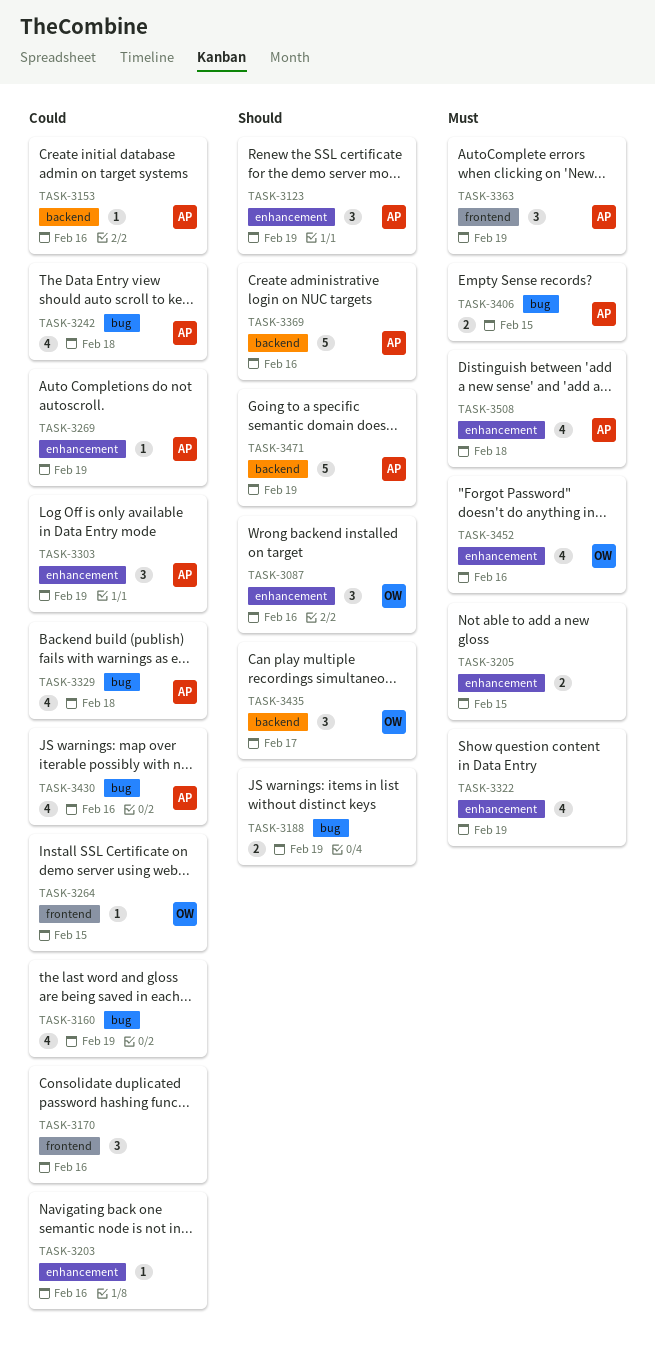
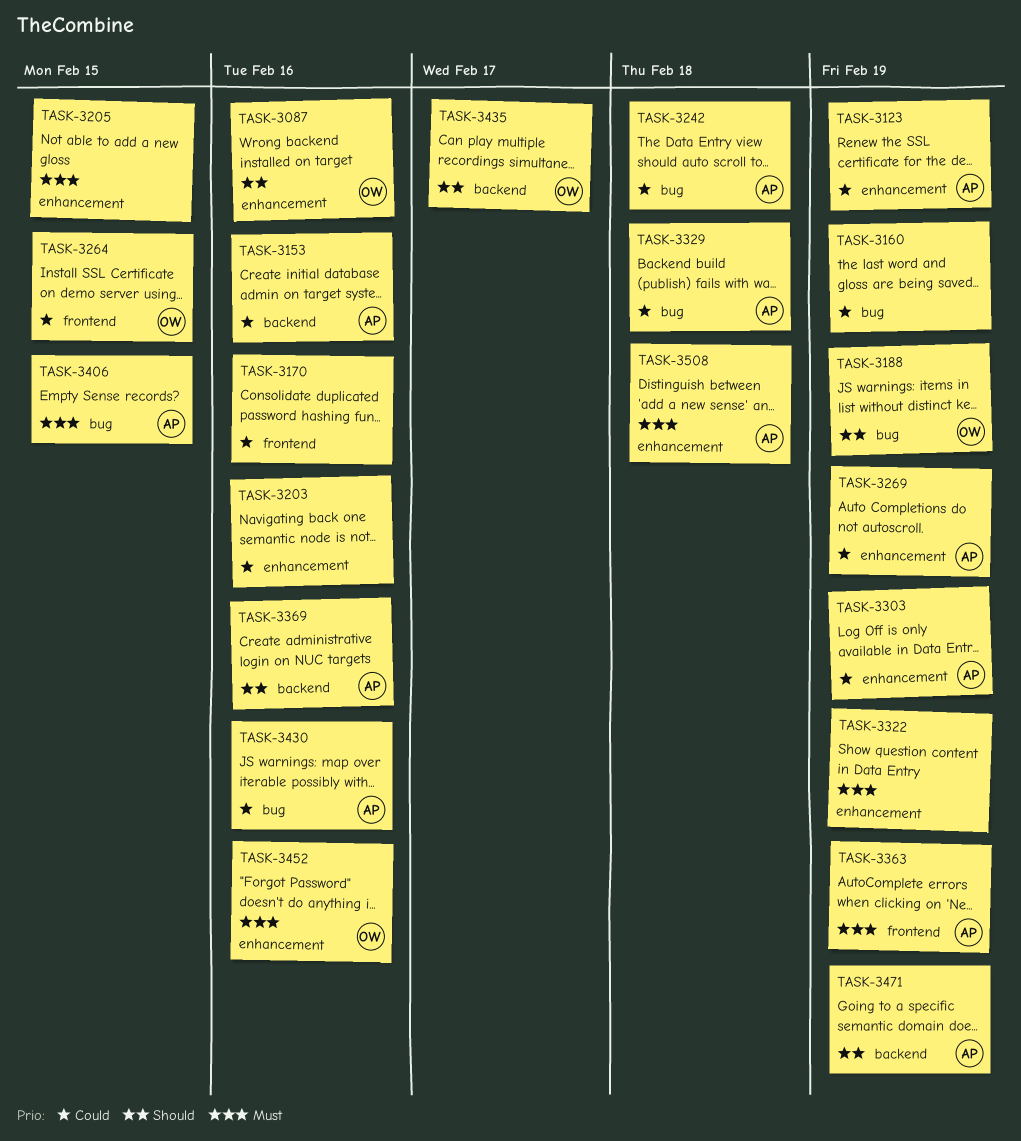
TASK-3123, priority: Should -> Could
TASK-3188, owner: none -> OW

